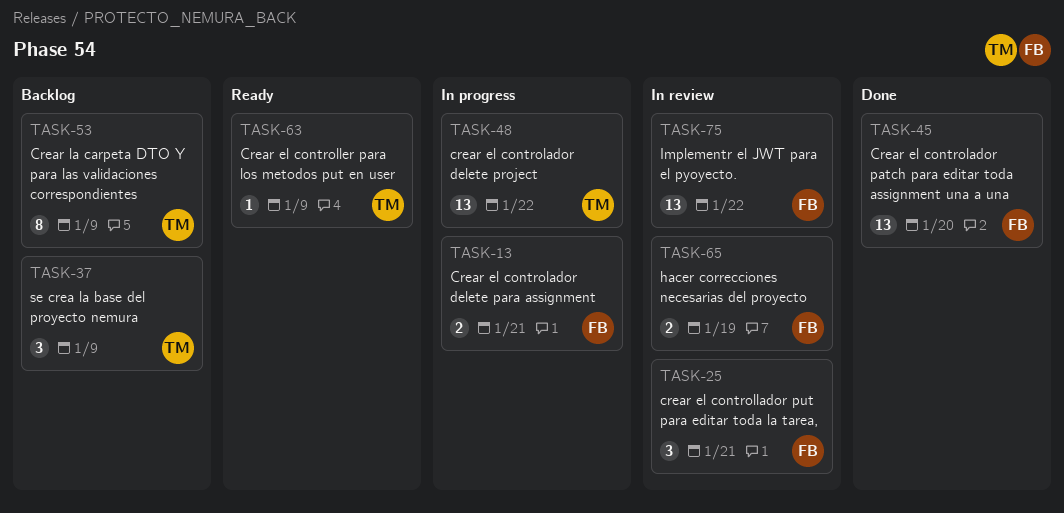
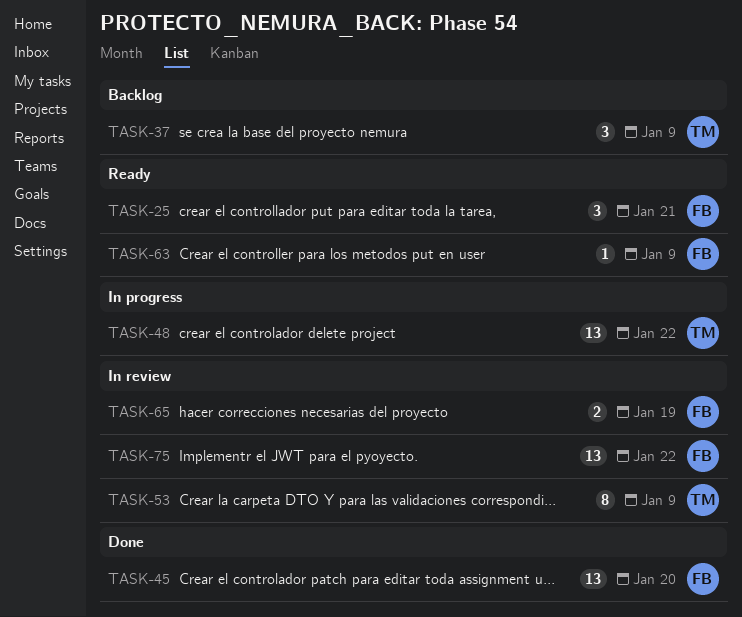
TASK-13: present -> none
TASK-25, status: In review -> Ready
TASK-53, status: Backlog -> In review
TASK-63, owner: TM -> FB

